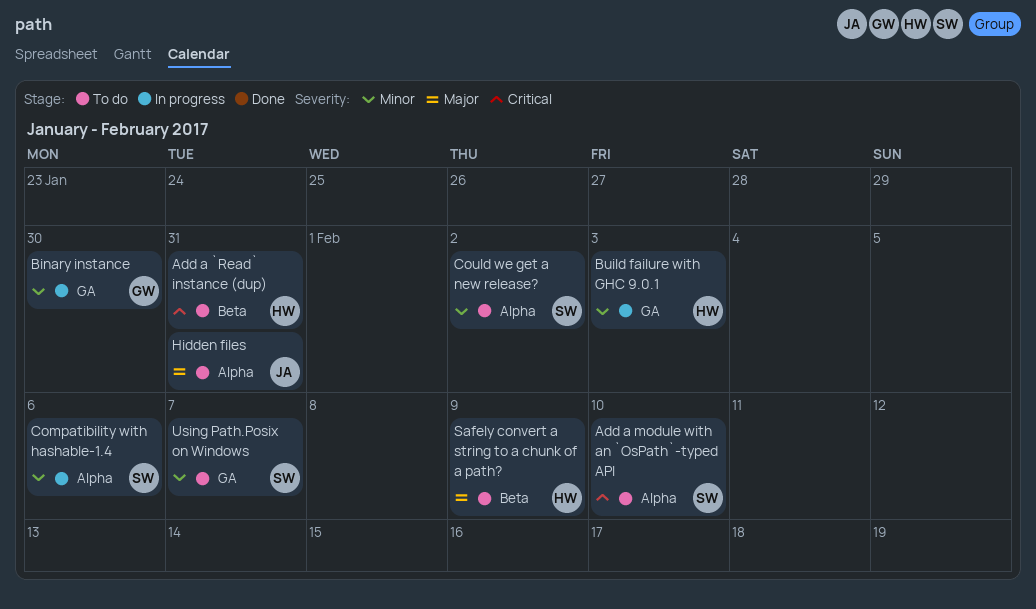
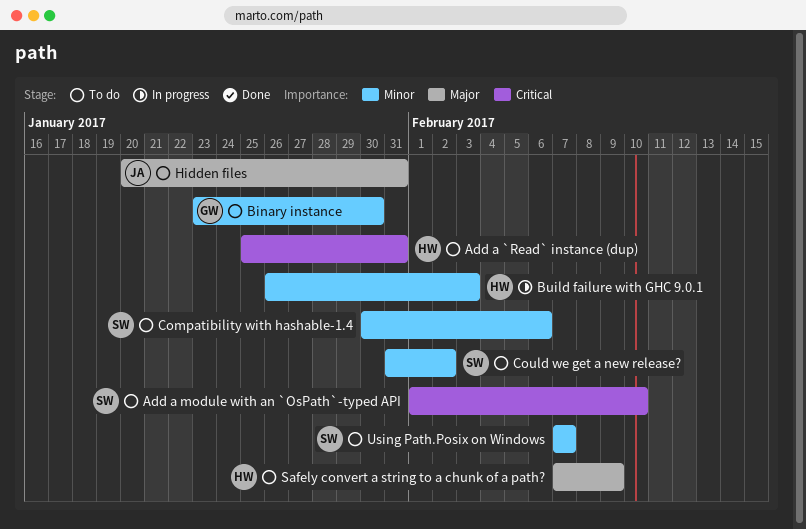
Binary instance, status: In progress -> To do
Compatibility with hashable-1.4, status: In progress -> To do

